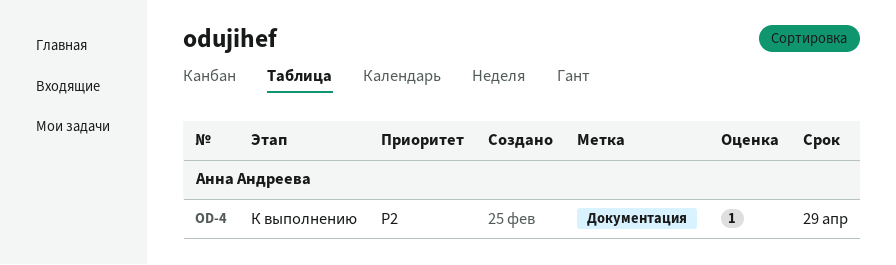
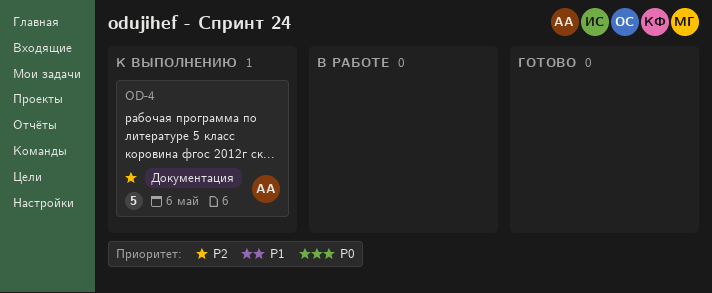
OD-4, estimate: 1 -> 5
OD-4, due: Apr 29 -> May 6

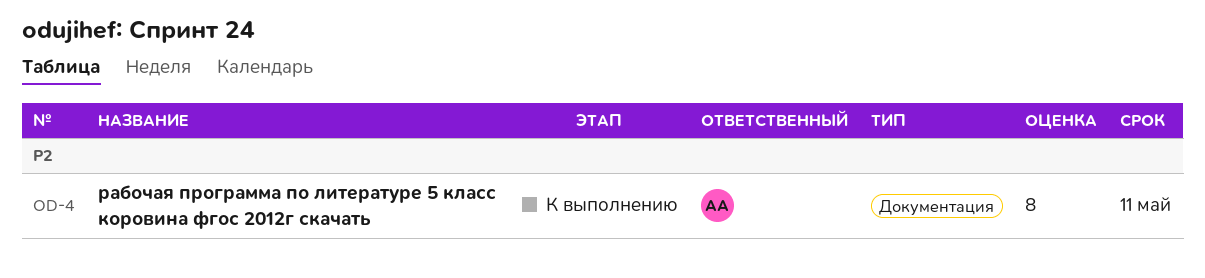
OD-4, estimate: 5 -> 8
OD-4, due: May 6 -> May 11

